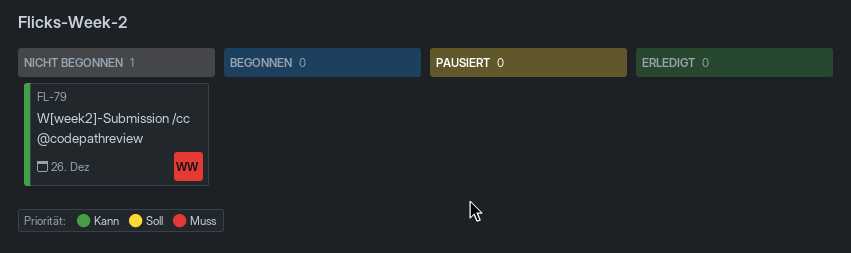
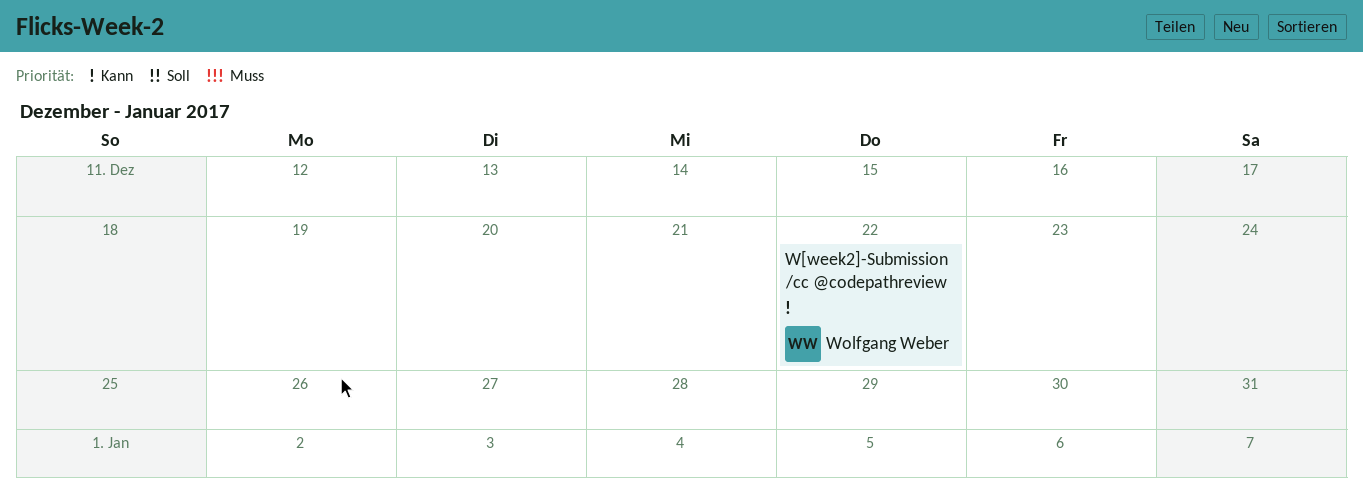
W[week2]-Submission /cc @codepathreview, due: Dec 26 -> Dec 22

